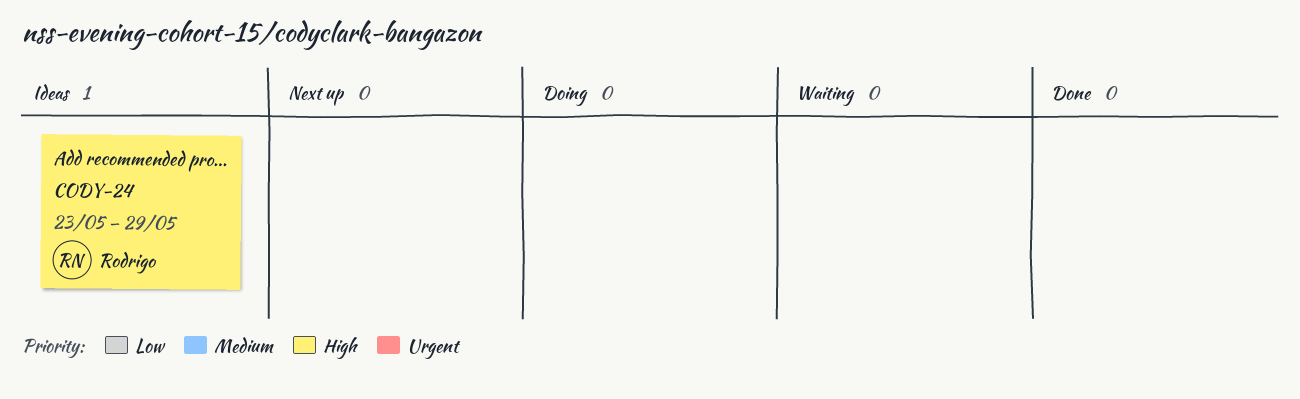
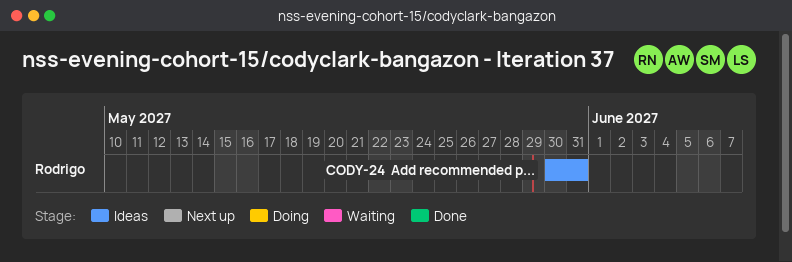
CODY-24, start: May 23 -> May 30
CODY-24, due: May 29 -> May 31

